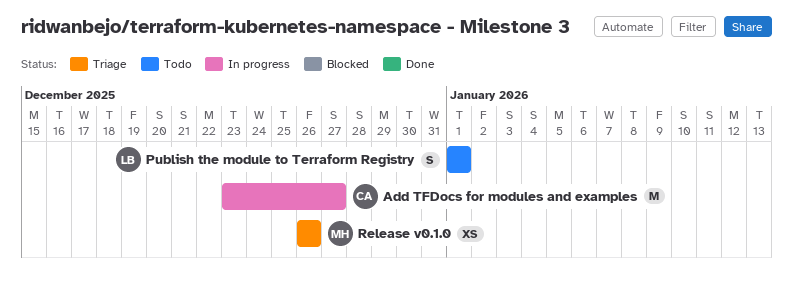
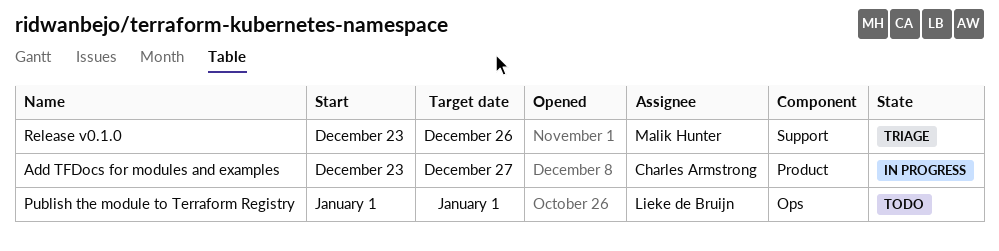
Release v0.1.0, start: Dec 26 -> Dec 23

